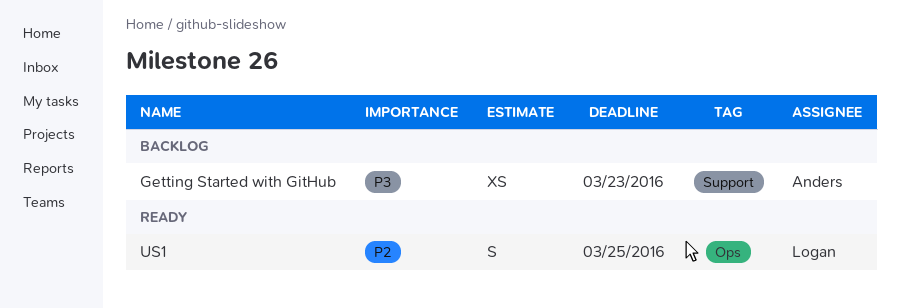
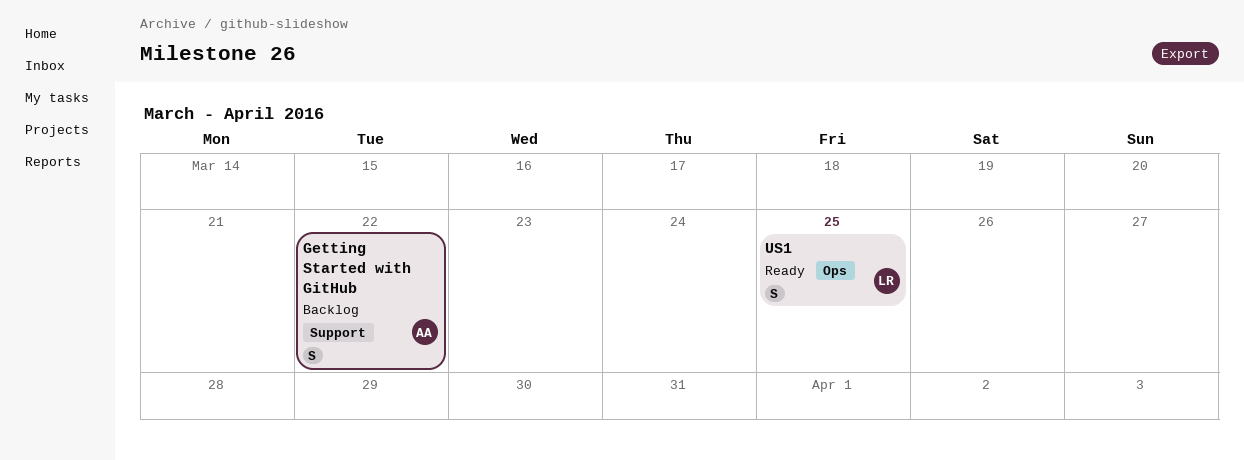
Getting Started with GitHub, estimate: XS -> S
Getting Started with GitHub, due: Mar 23 -> Mar 22

